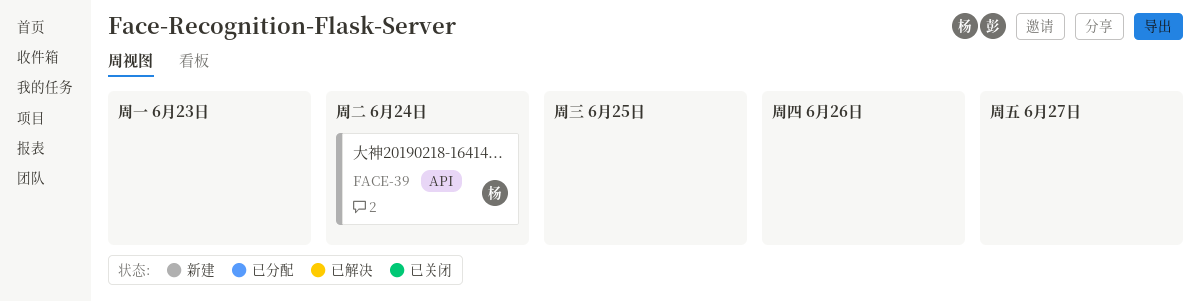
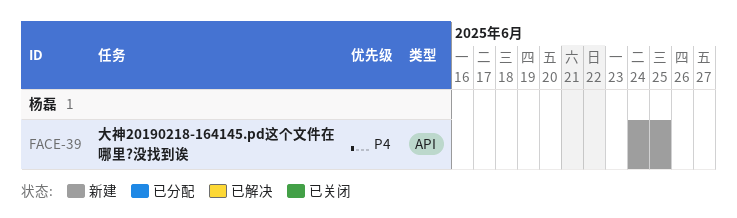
FACE-39, due: Jun 24 -> Jun 25

